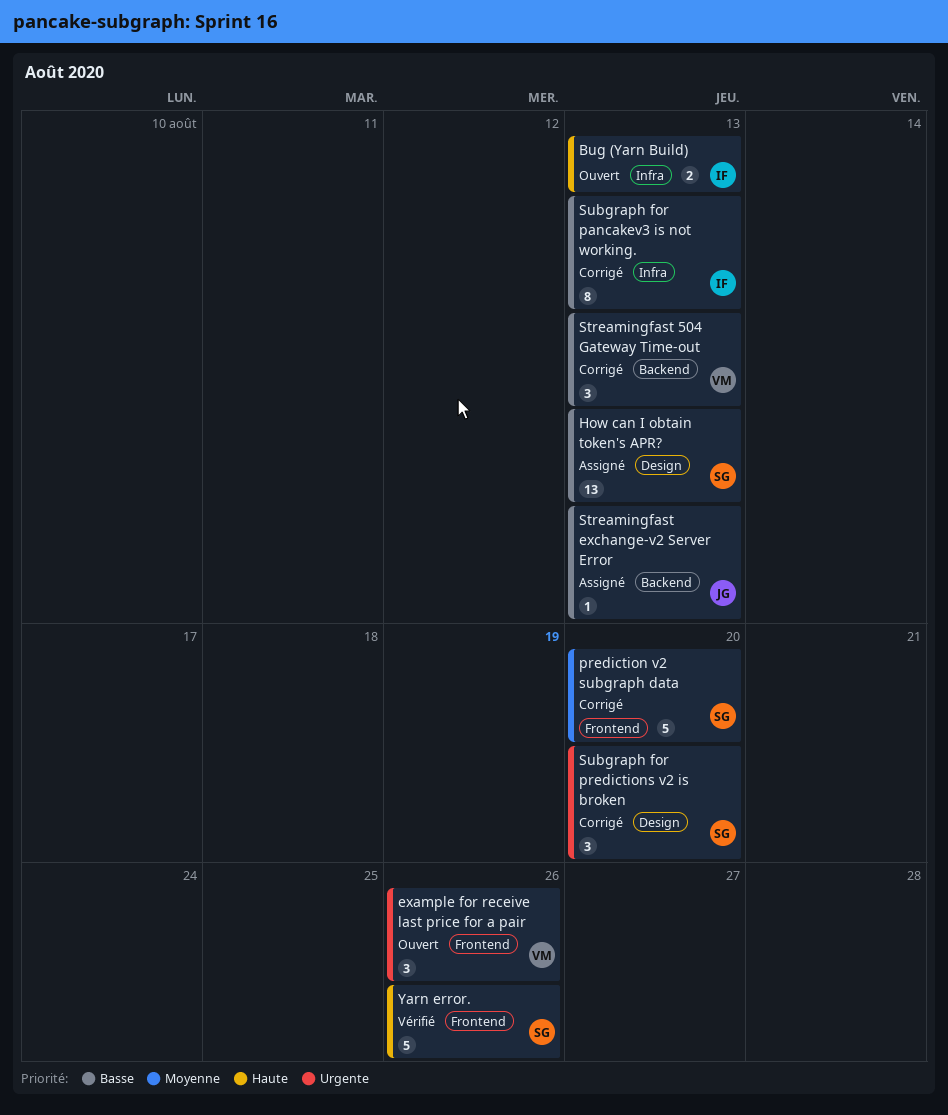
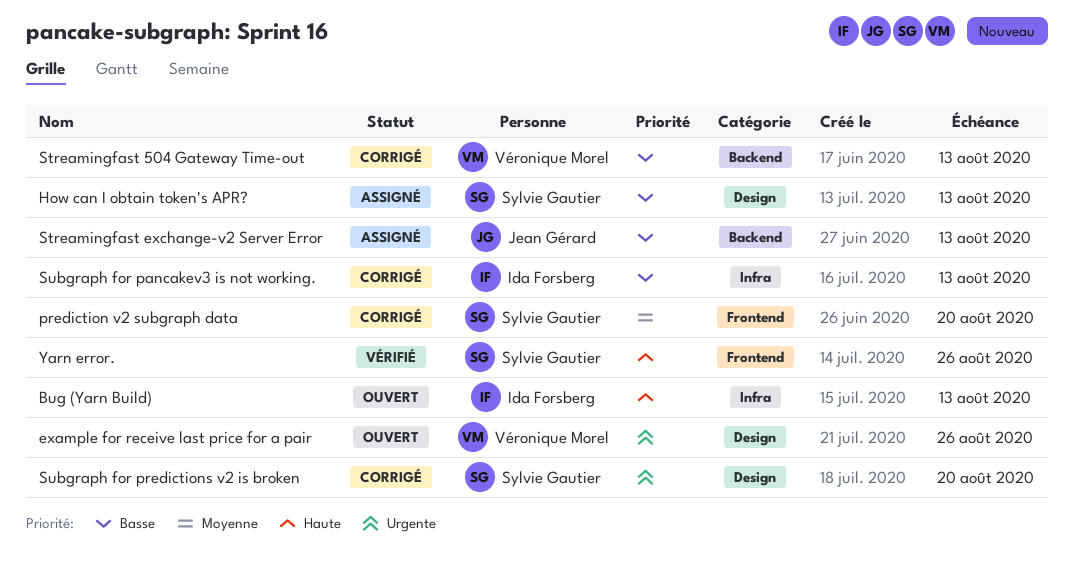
example for receive last price for a pair, label: Frontend -> Design

